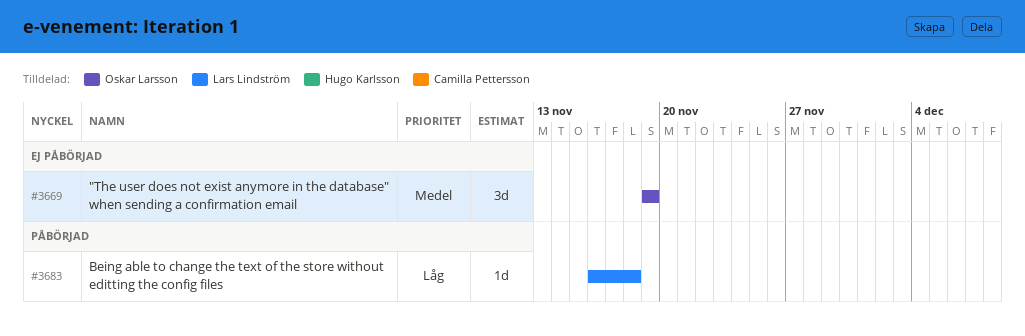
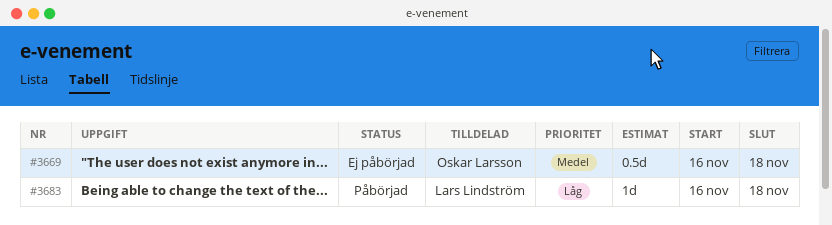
#3669, estimate: 3d -> 0.5d
#3669, start: Nov 19 -> Nov 16
#3669, due: Nov 19 -> Nov 18

